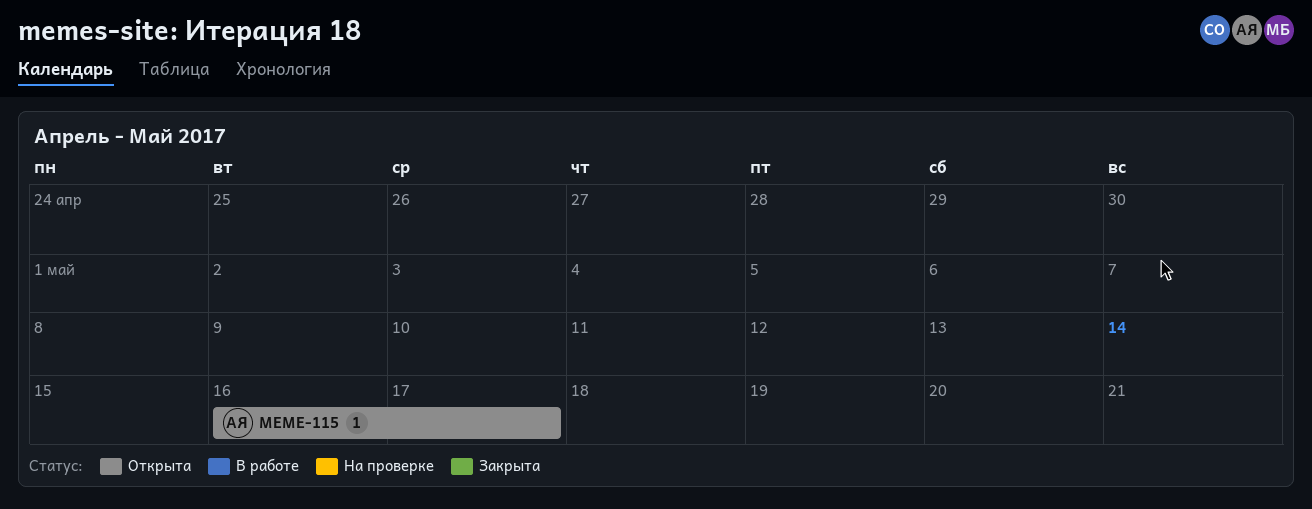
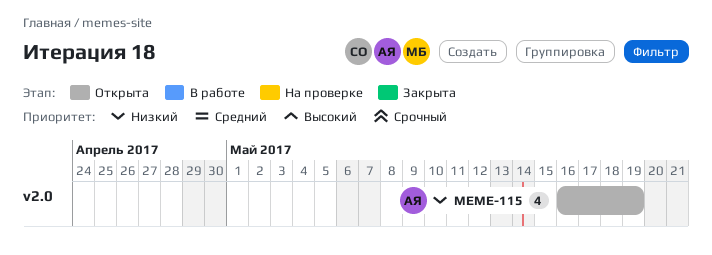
MEME-115, estimate: 1 -> 4
MEME-115, due: May 17 -> May 19

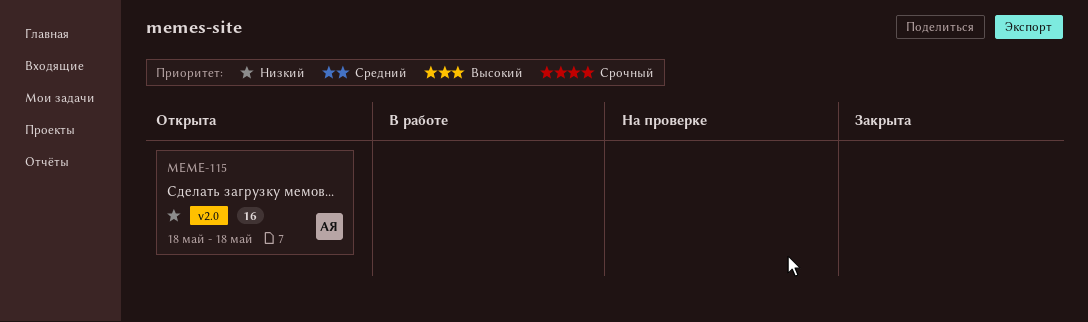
MEME-115, estimate: 4 -> 16
MEME-115, start: May 16 -> May 18
MEME-115, due: May 19 -> May 18

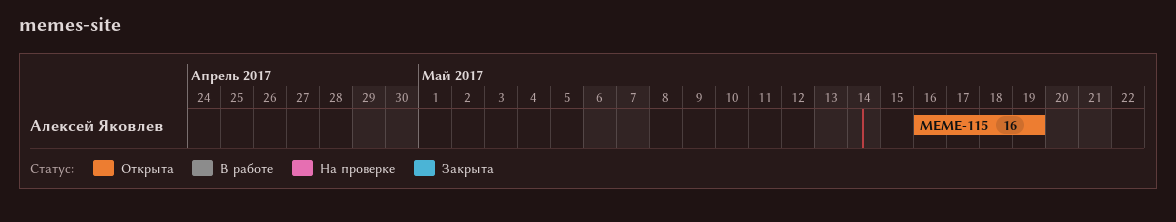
MEME-115, start: May 18 -> May 16
MEME-115, due: May 18 -> May 19

